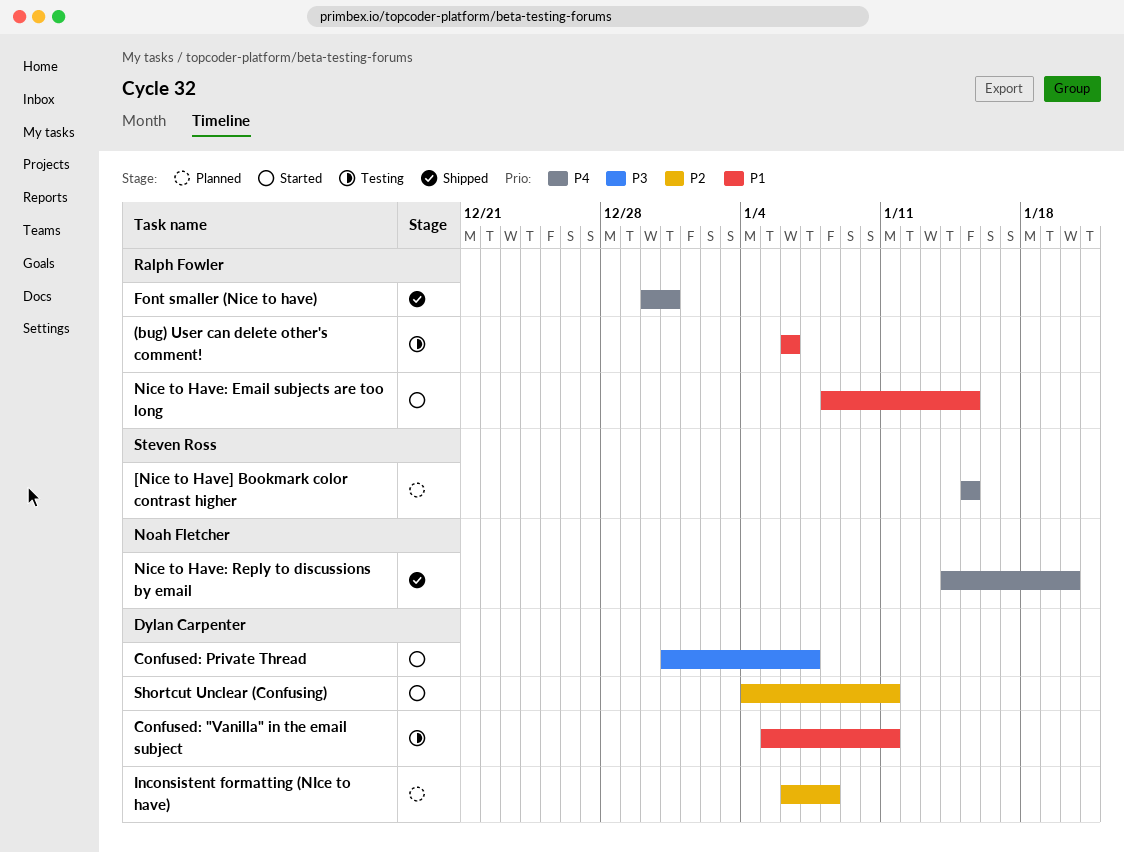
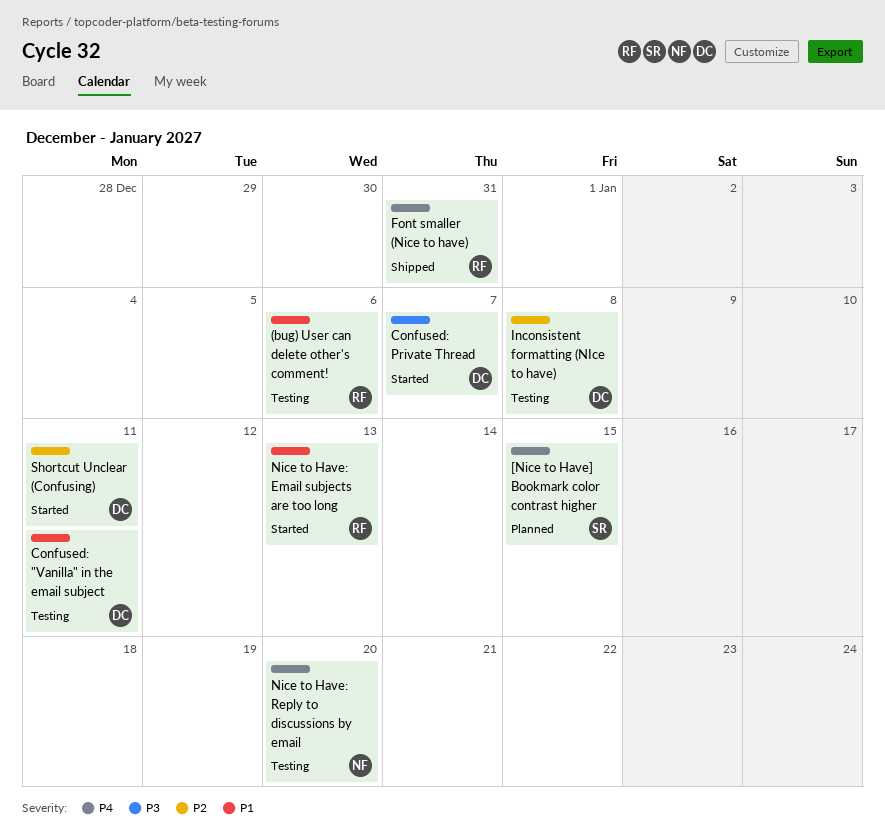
Inconsistent formatting (NIce to have), status: Planned -> Testing
Nice to Have: Email subjects are too long, due: Jan 15 -> Jan 13
Nice to Have: Reply to discussions by email, status: Shipped -> Testing

